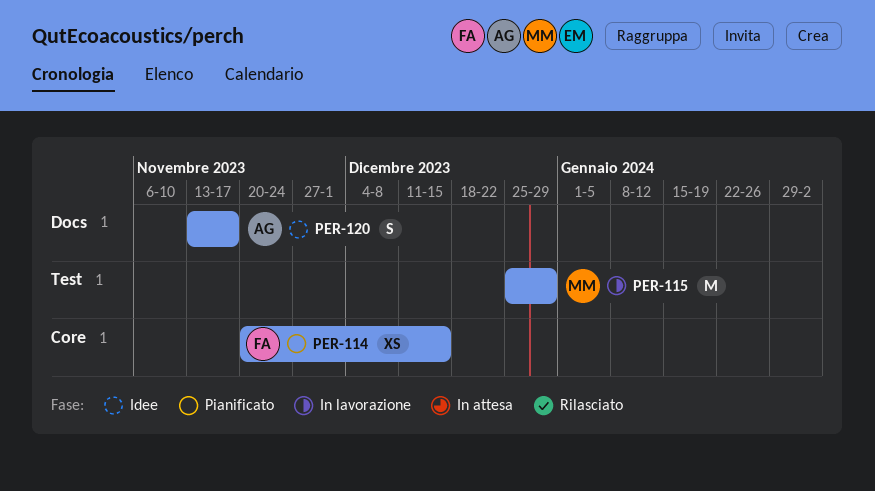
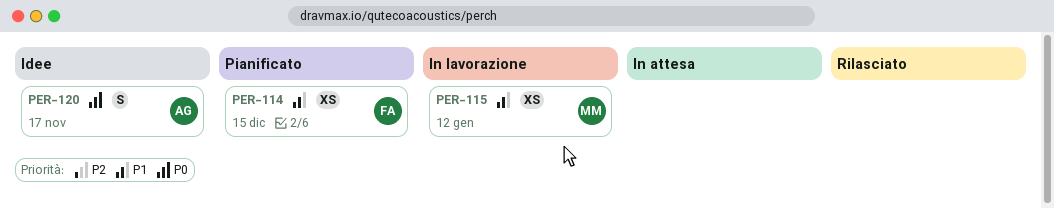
PER-115, estimate: M -> XS
PER-115, due: Dec 29 -> Jan 12

